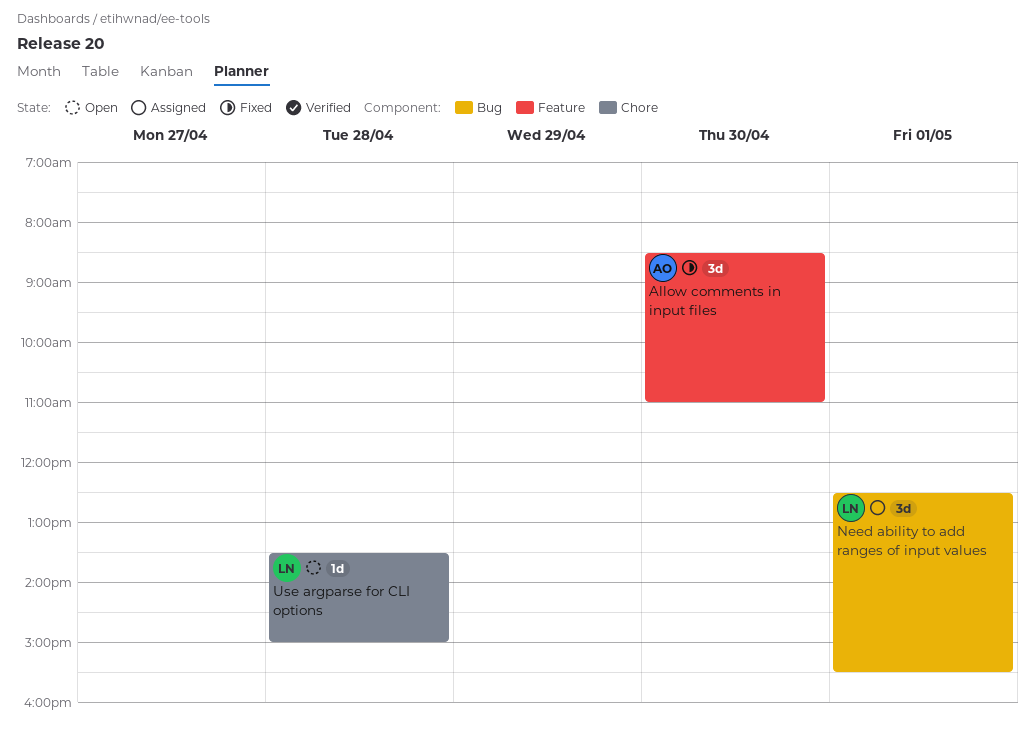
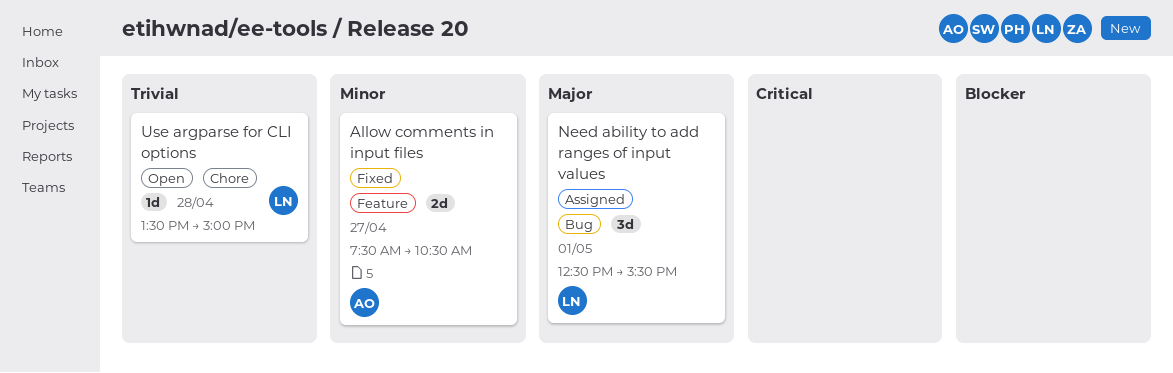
Allow comments in input files, estimate: 3d -> 2d
Allow comments in input files, day: Apr 30 -> Apr 27
Allow comments in input files, begins: 08:30 -> 07:30
Allow comments in input files, ends: 11:00 -> 10:30

